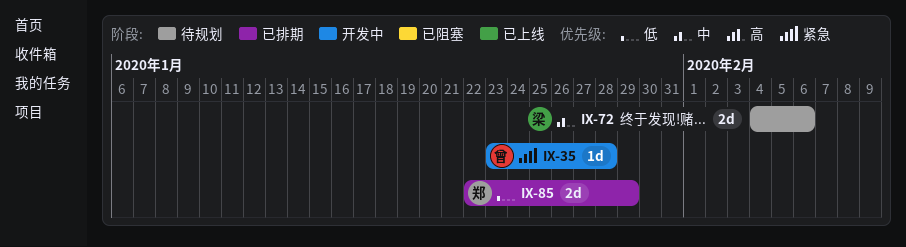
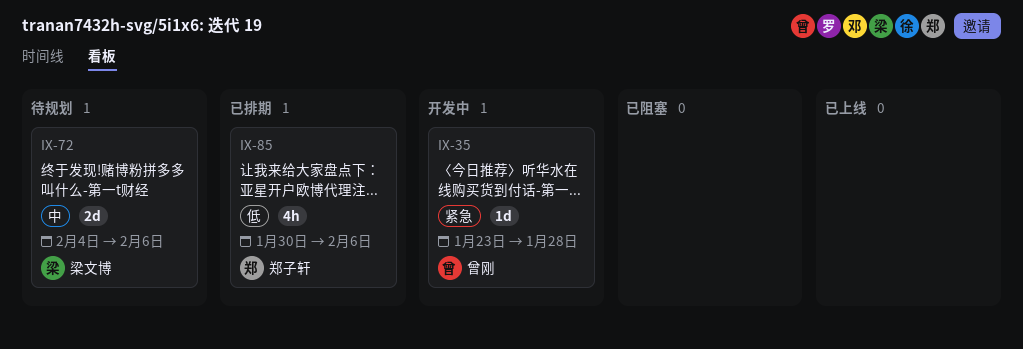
IX-85, estimate: 2d -> 4h
IX-85, start: Jan 22 -> Jan 30
IX-85, due: Jan 29 -> Feb 6

